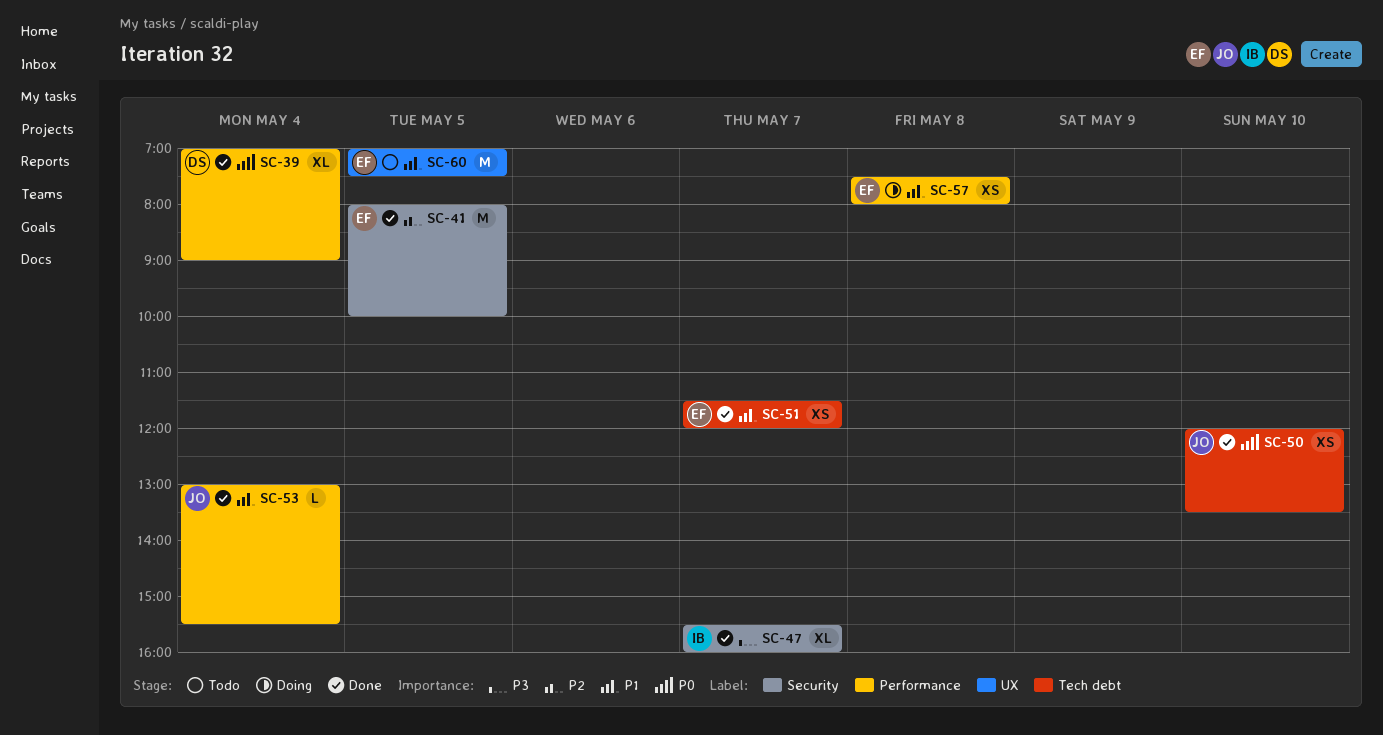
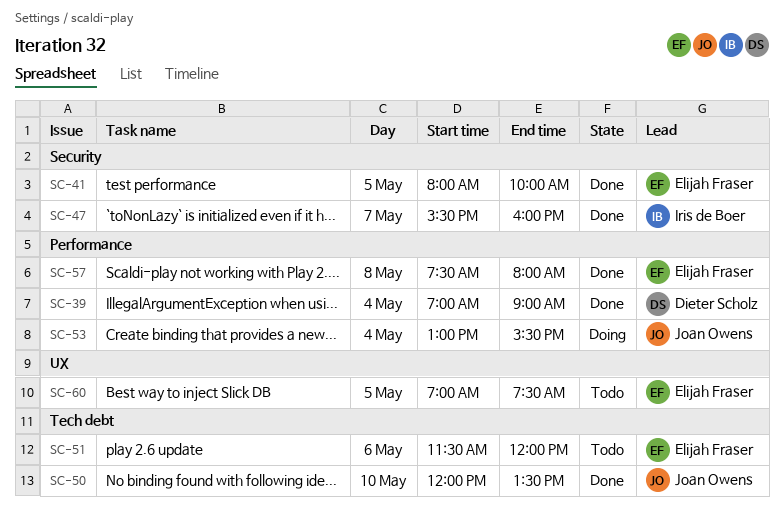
SC-51, status: Done -> Todo
SC-51, day: May 7 -> May 6
SC-53, status: Done -> Doing
SC-57, status: Doing -> Done

